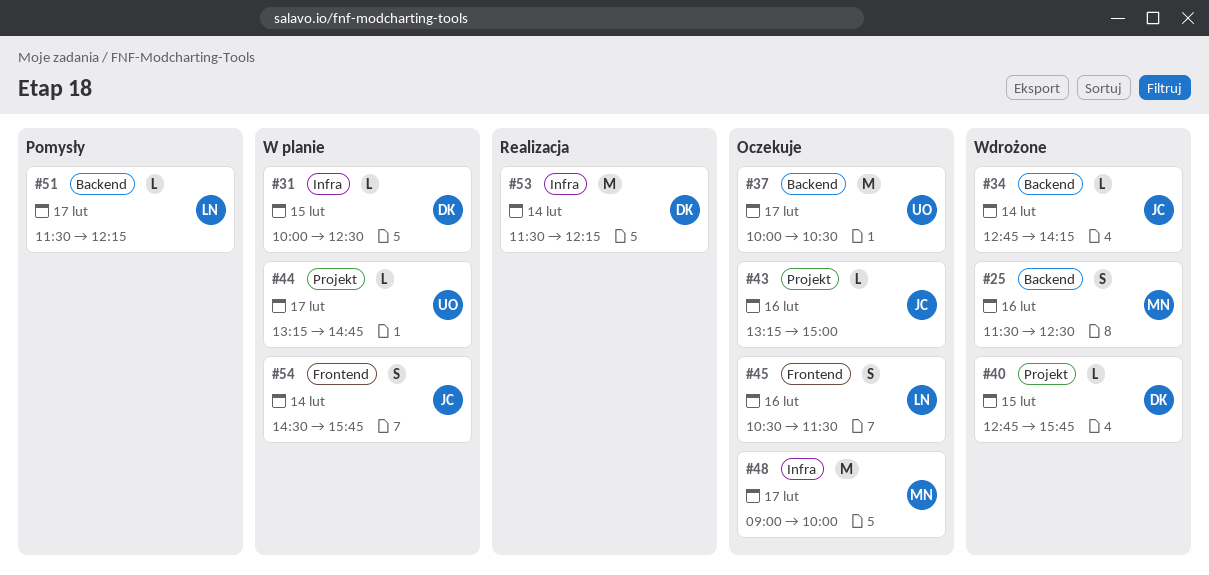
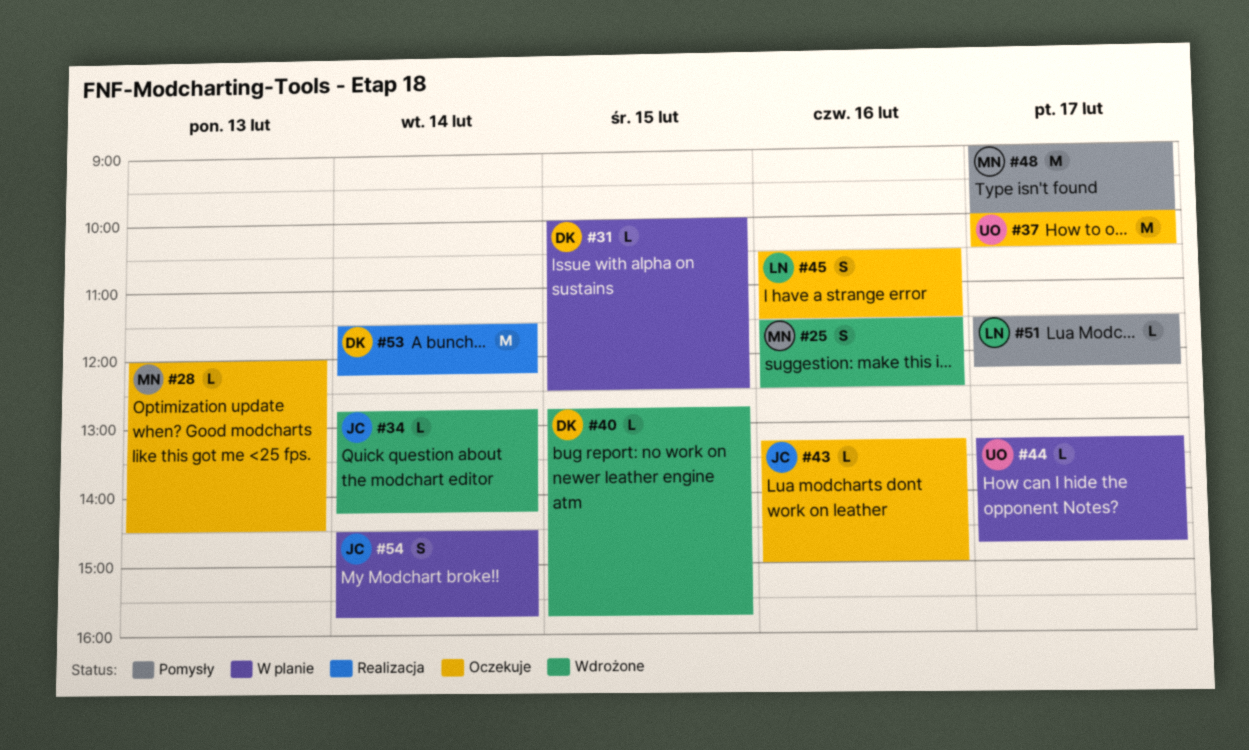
#28: none -> present
#48, status: Oczekuje -> Pomysły

